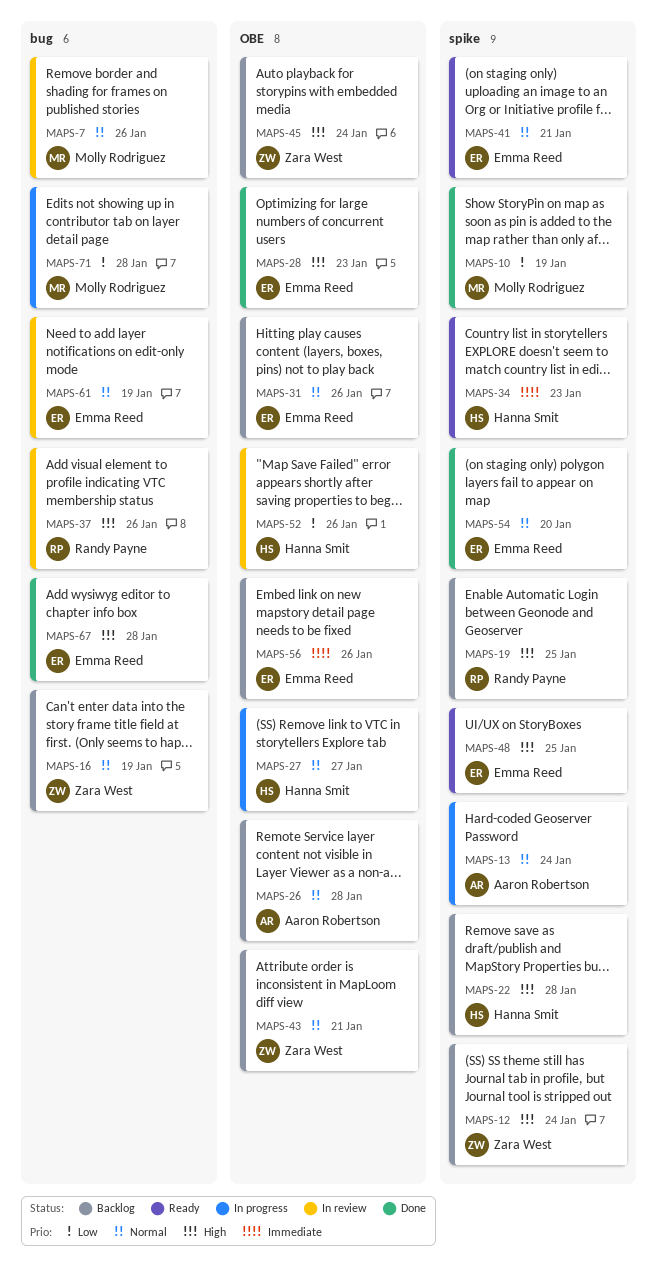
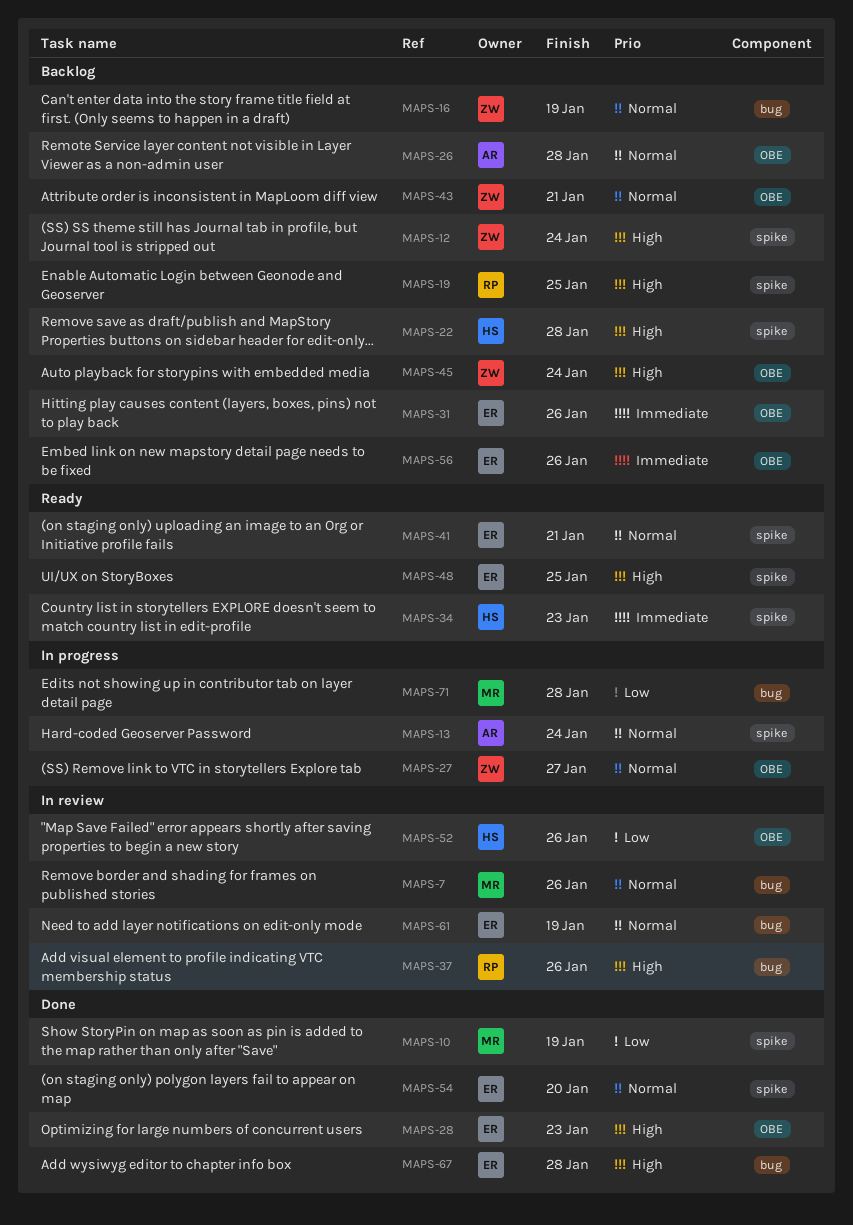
MAPS-27, owner: Hanna Smit -> Zara West
MAPS-31, priority: Normal -> Immediate

